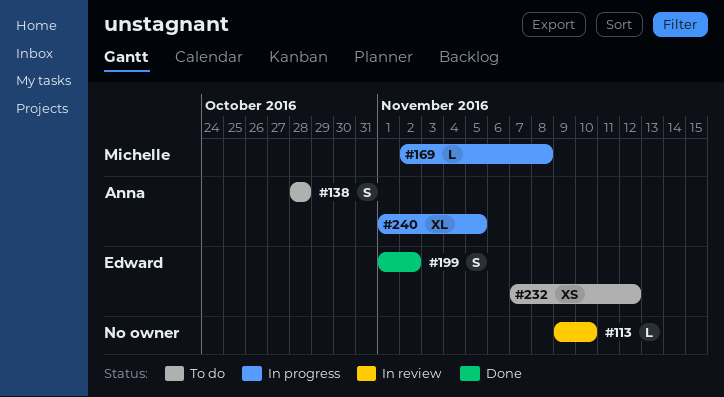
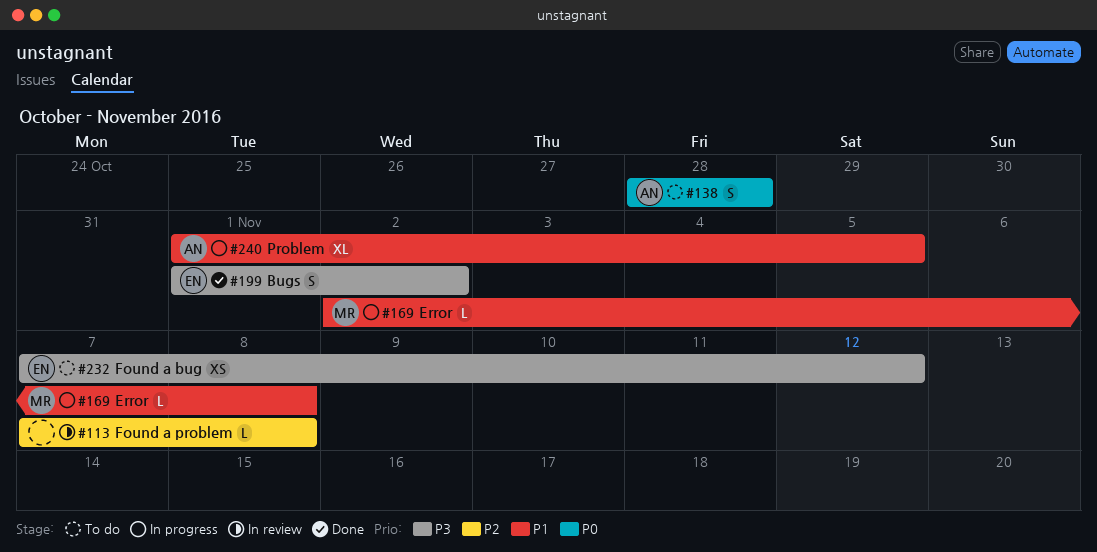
#113, start: Nov 9 -> Nov 7
#113, due: Nov 10 -> Nov 8

